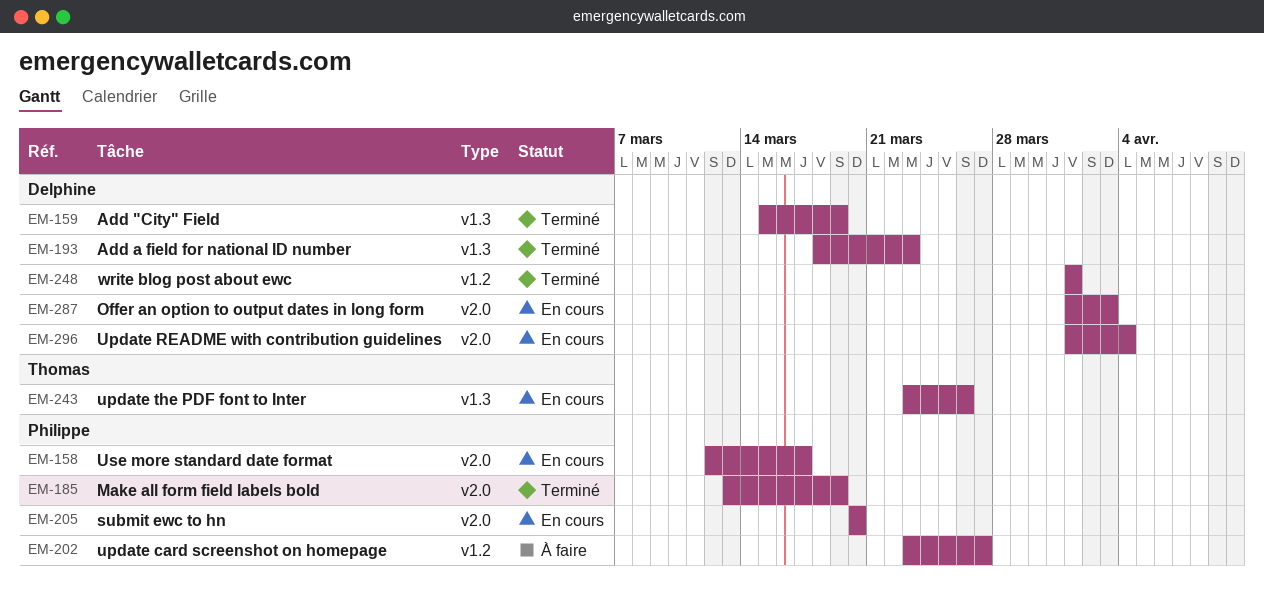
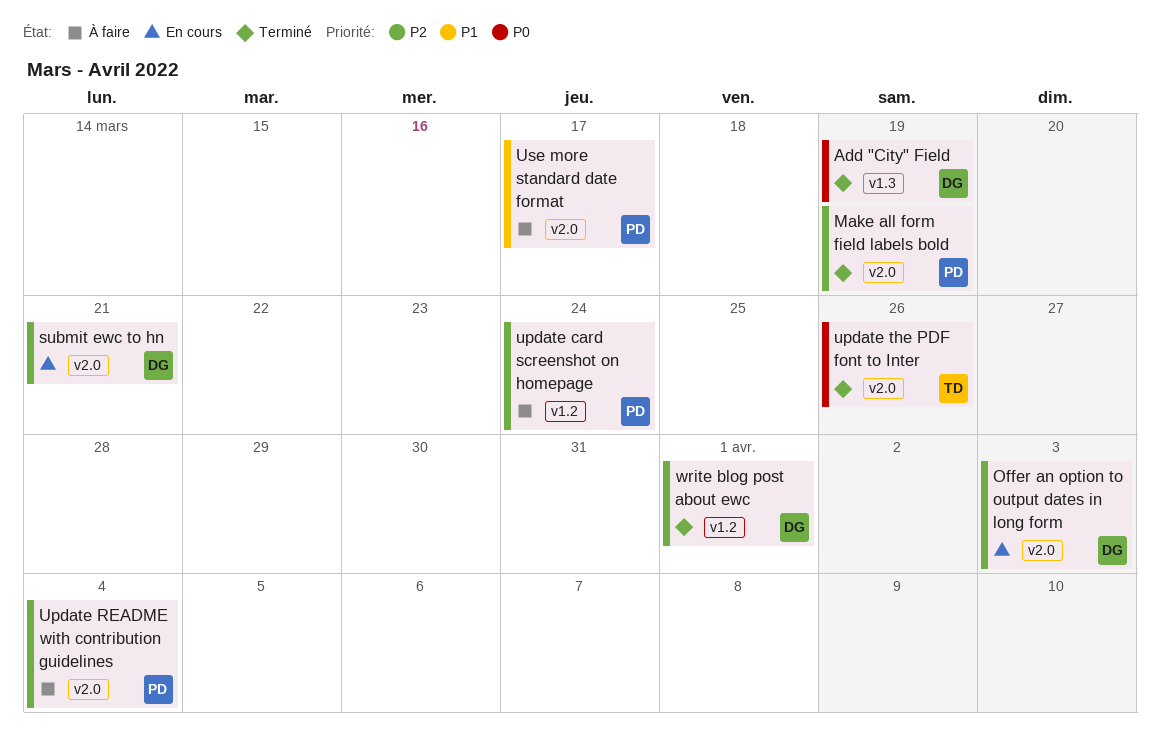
Add a field for national ID number: present -> none
submit ewc to hn, owner: Philippe -> Delphine
submit ewc to hn, due: Mar 20 -> Mar 21
update card screenshot on homepage, due: Mar 27 -> Mar 24
Update README with contribution guidelines, status: En cours -> À faire
Update README with contribution guidelines, owner: Delphine -> Philippe
update the PDF font to Inter, status: En cours -> Terminé
update the PDF font to Inter, label: v1.3 -> v2.0
Use more standard date format, status: En cours -> À faire

